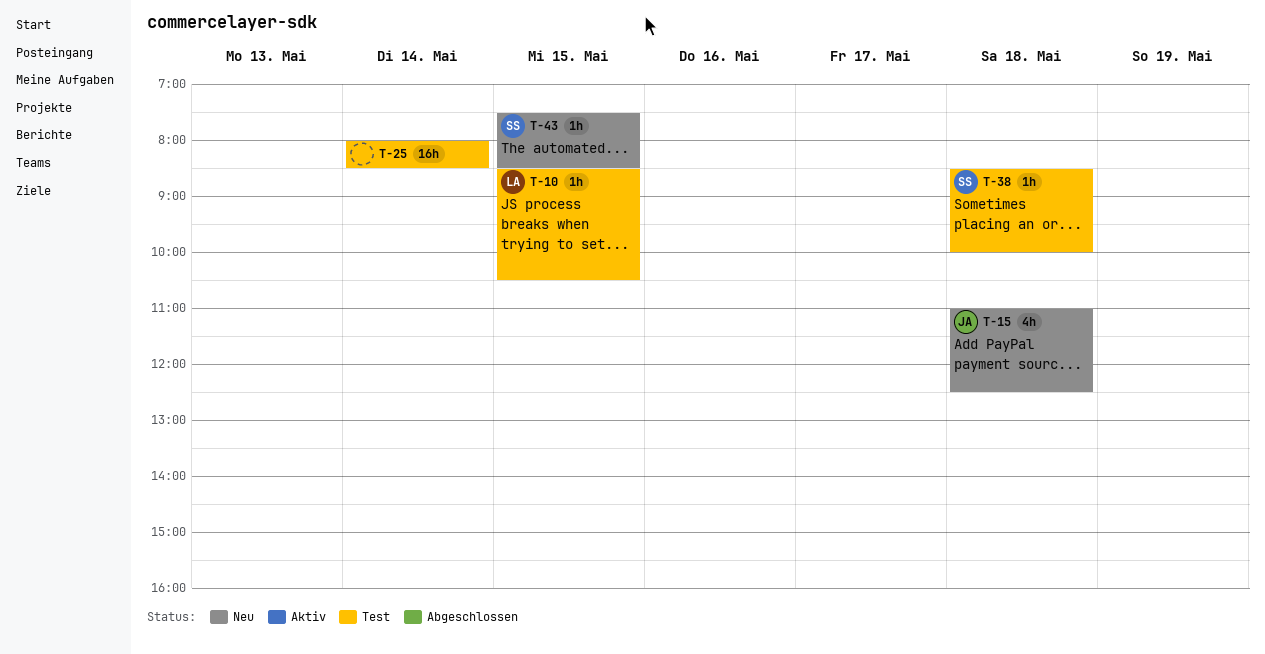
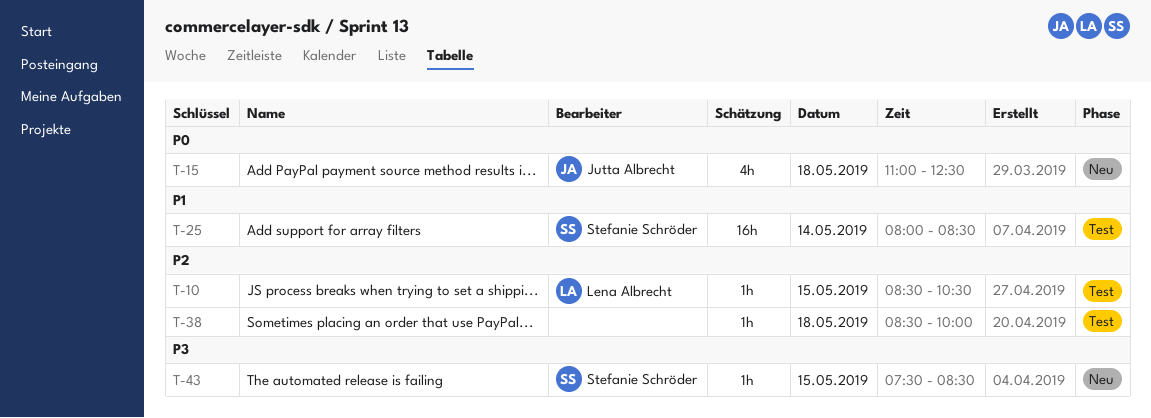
T-25, owner: none -> Stefanie Schröder
T-38, owner: Stefanie Schröder -> none

